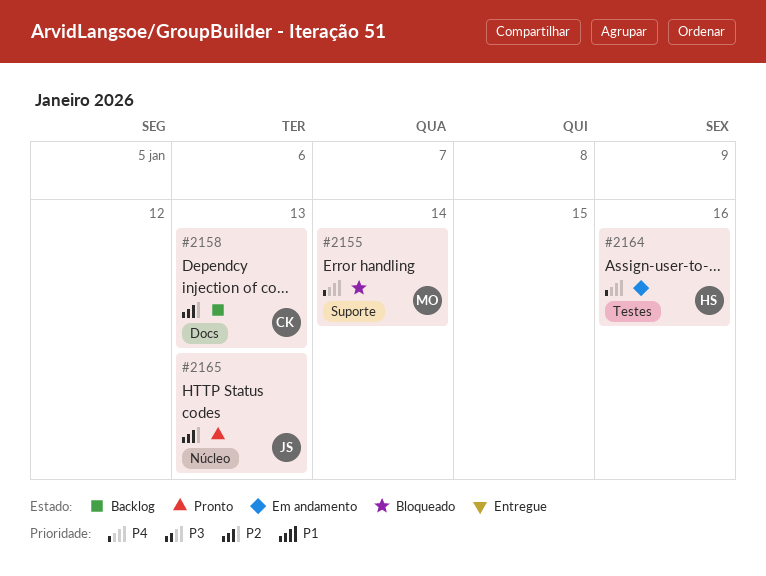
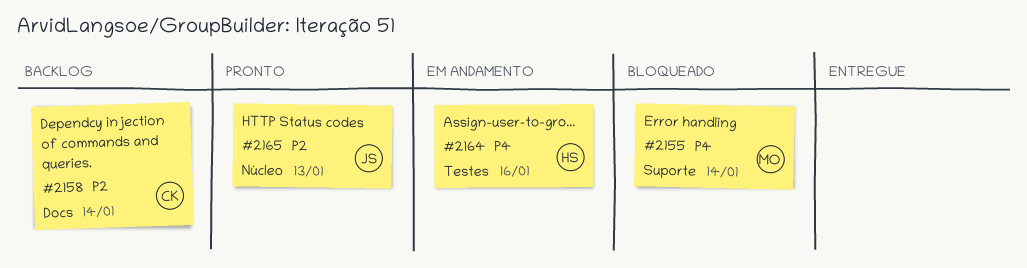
#2158, due: Jan 13 -> Jan 14

